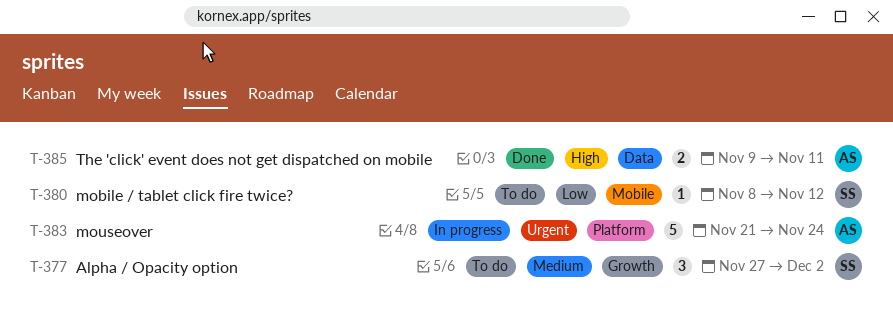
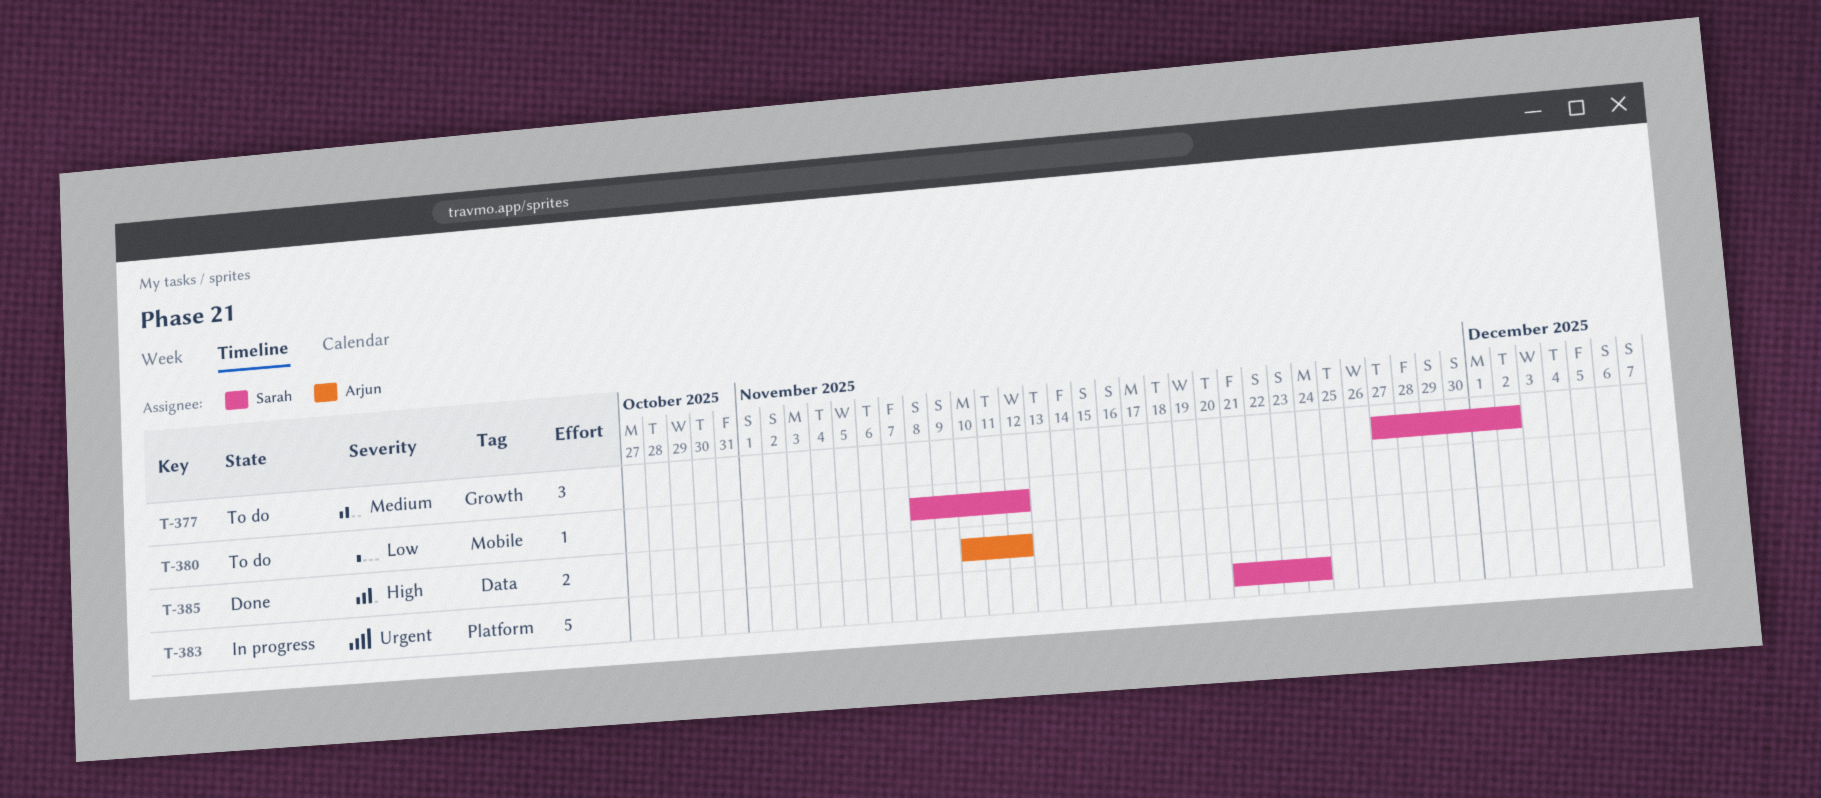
T-383, owner: Arjun -> Sarah
T-385, start: Nov 9 -> Nov 10
T-385, due: Nov 11 -> Nov 12

